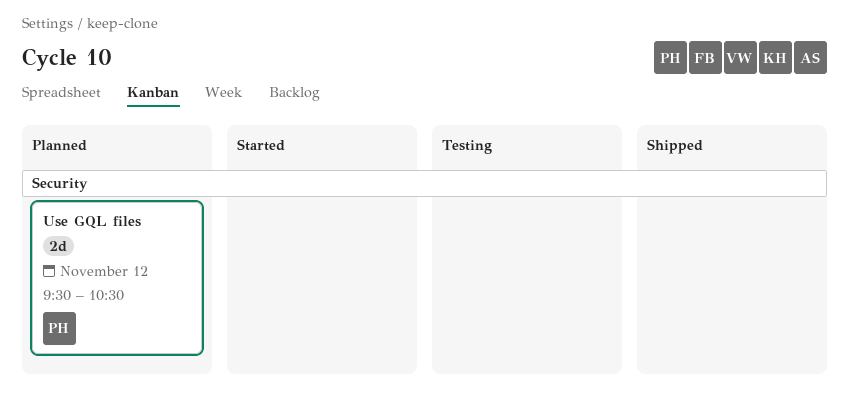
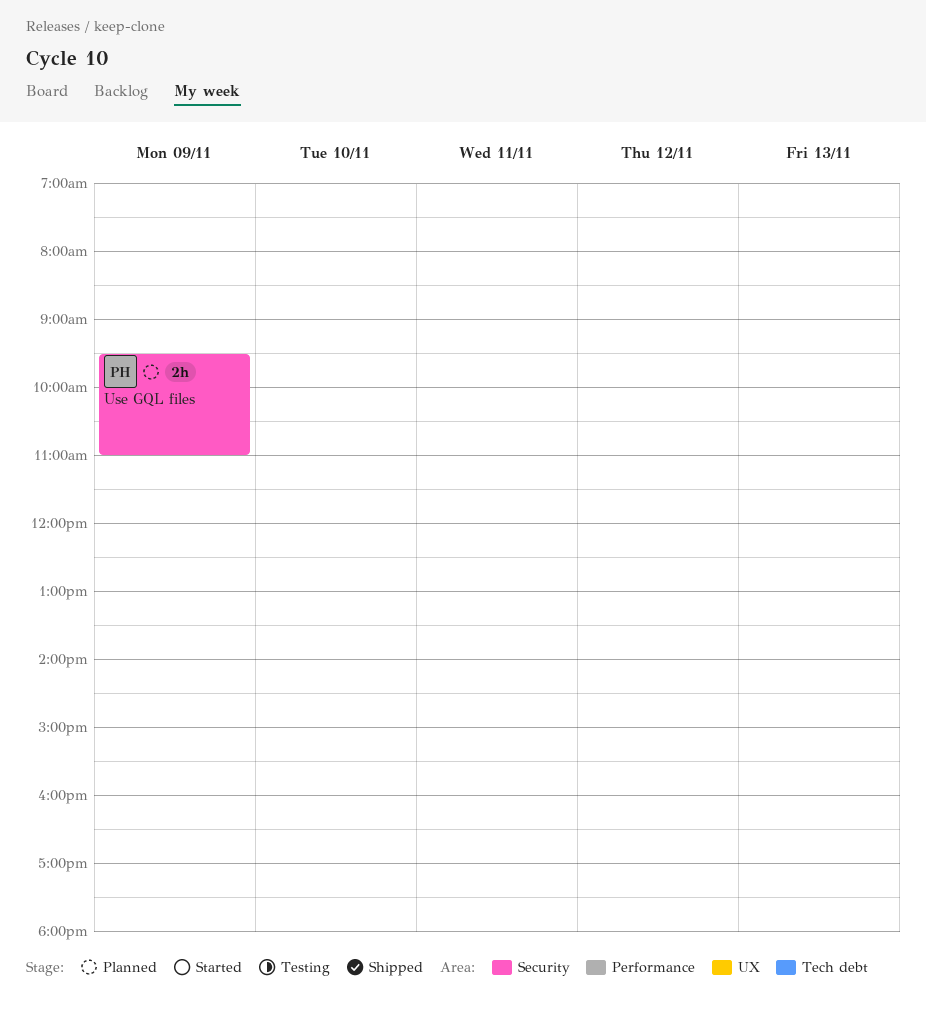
Use GQL files, estimate: 2d -> 2h
Use GQL files, day: Nov 12 -> Nov 9
Use GQL files, ends: 10:30 -> 11:00

